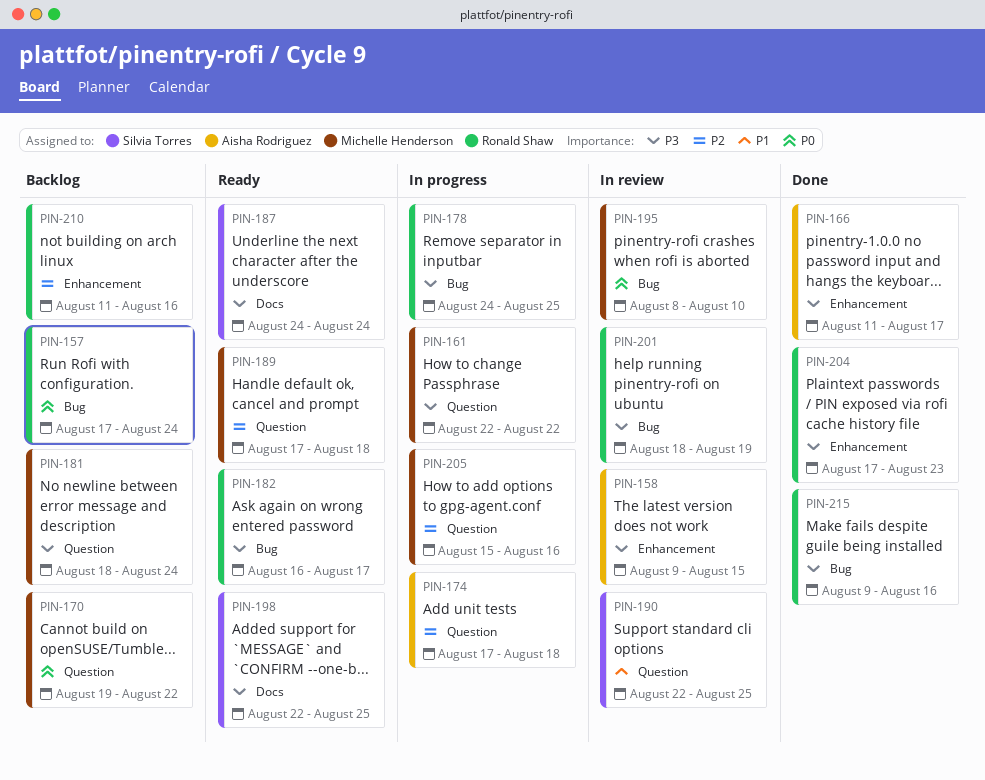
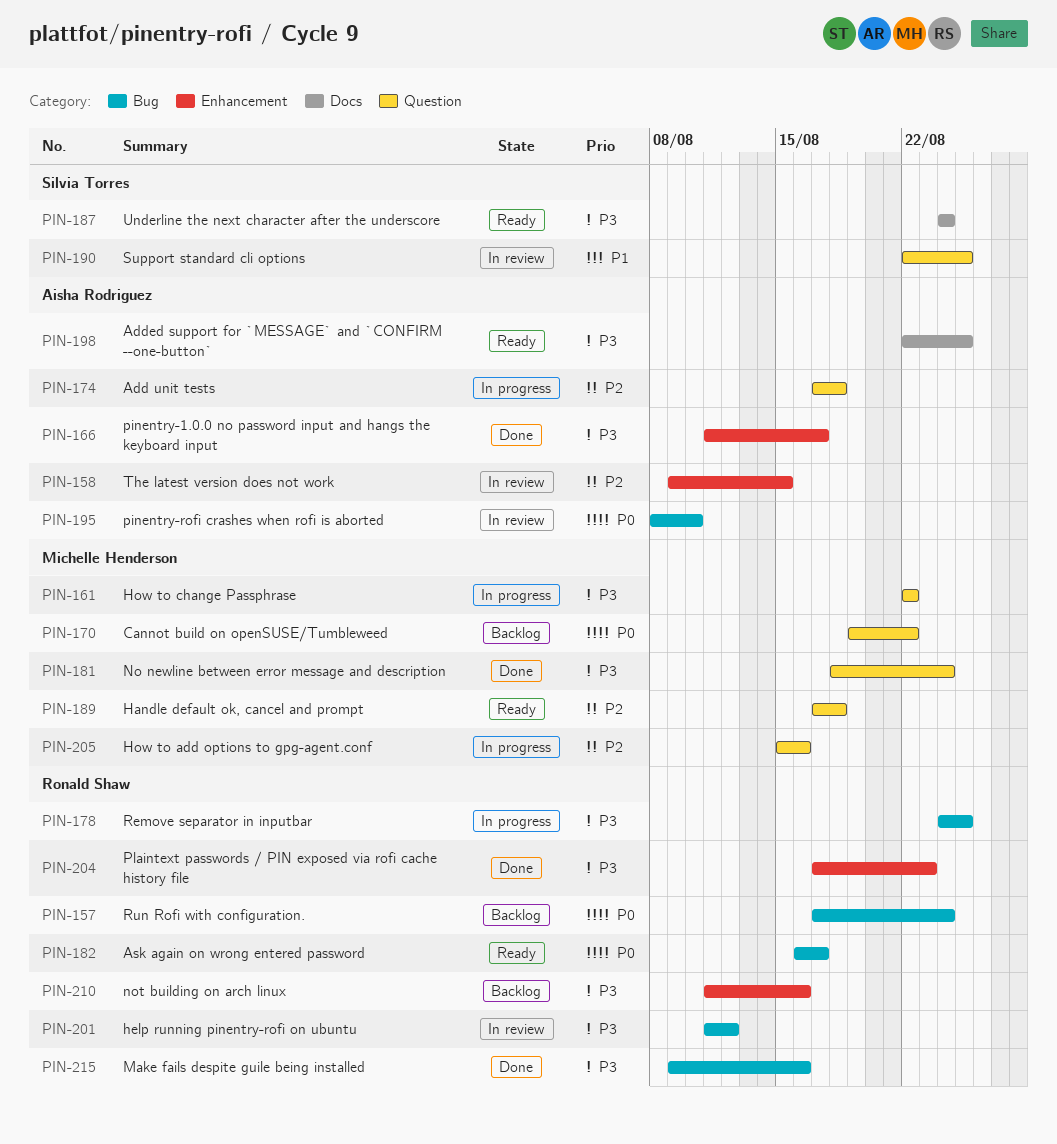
PIN-158, priority: P3 -> P2
PIN-181, status: Backlog -> Done
PIN-182, priority: P3 -> P0
PIN-195, owner: Michelle Henderson -> Aisha Rodriguez
PIN-198, owner: Silvia Torres -> Aisha Rodriguez
PIN-201, start: Aug 18 -> Aug 11
PIN-201, due: Aug 19 -> Aug 12
PIN-210, priority: P2 -> P3

